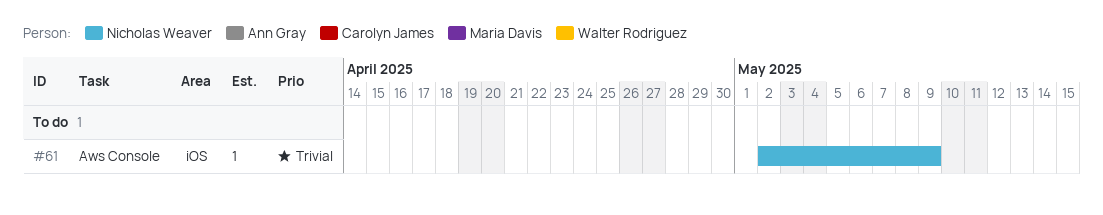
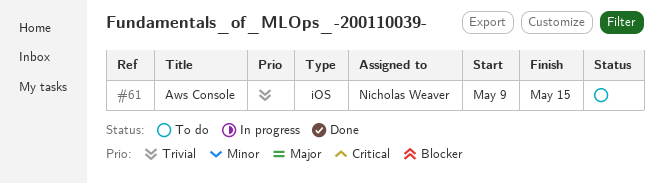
#61, start: May 2 -> May 9
#61, due: May 9 -> May 15

